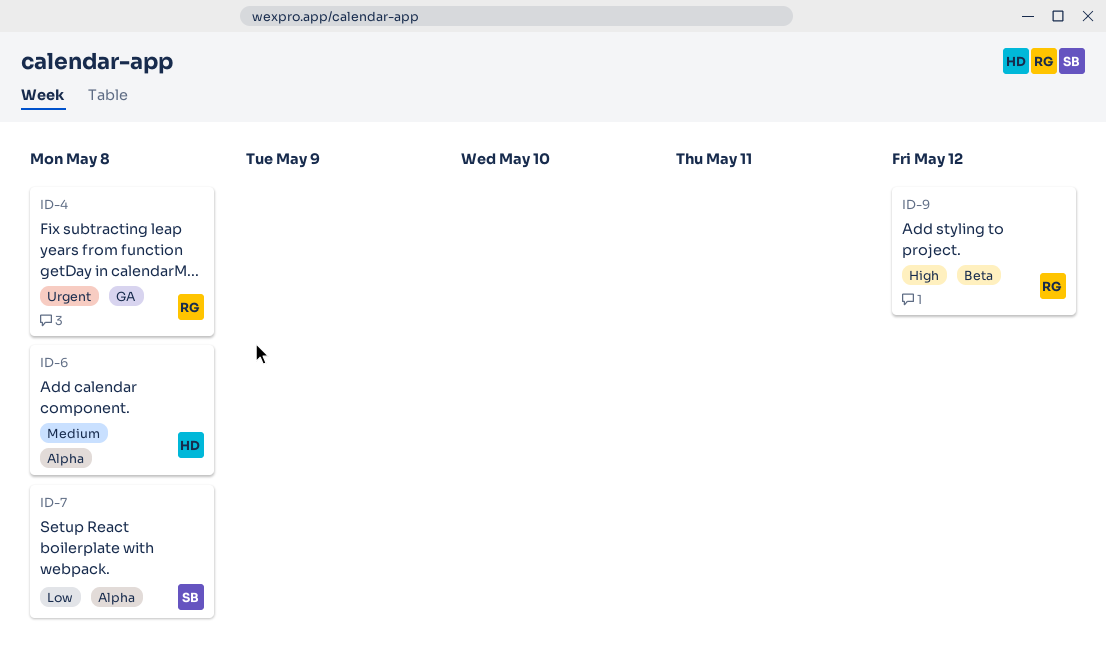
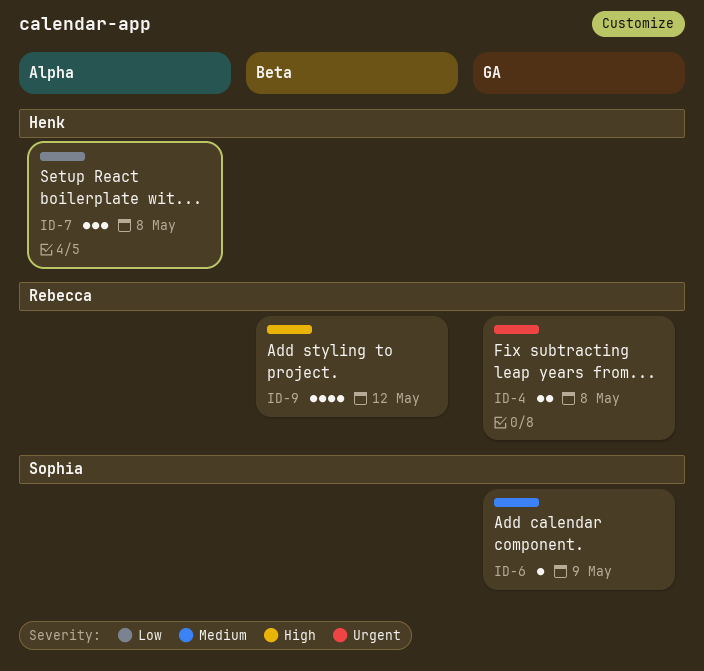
ID-6, owner: Henk -> Sophia
ID-6, label: Alpha -> GA
ID-6, due: May 8 -> May 9
ID-7, owner: Sophia -> Henk

